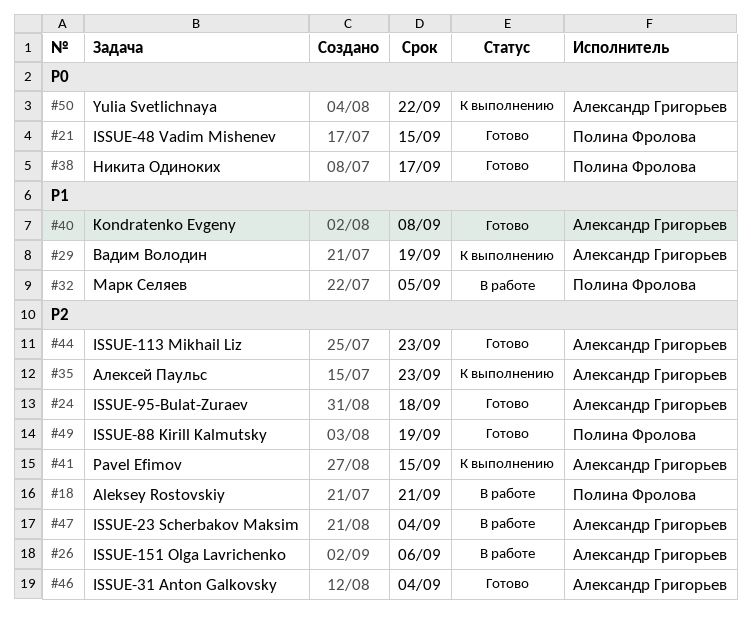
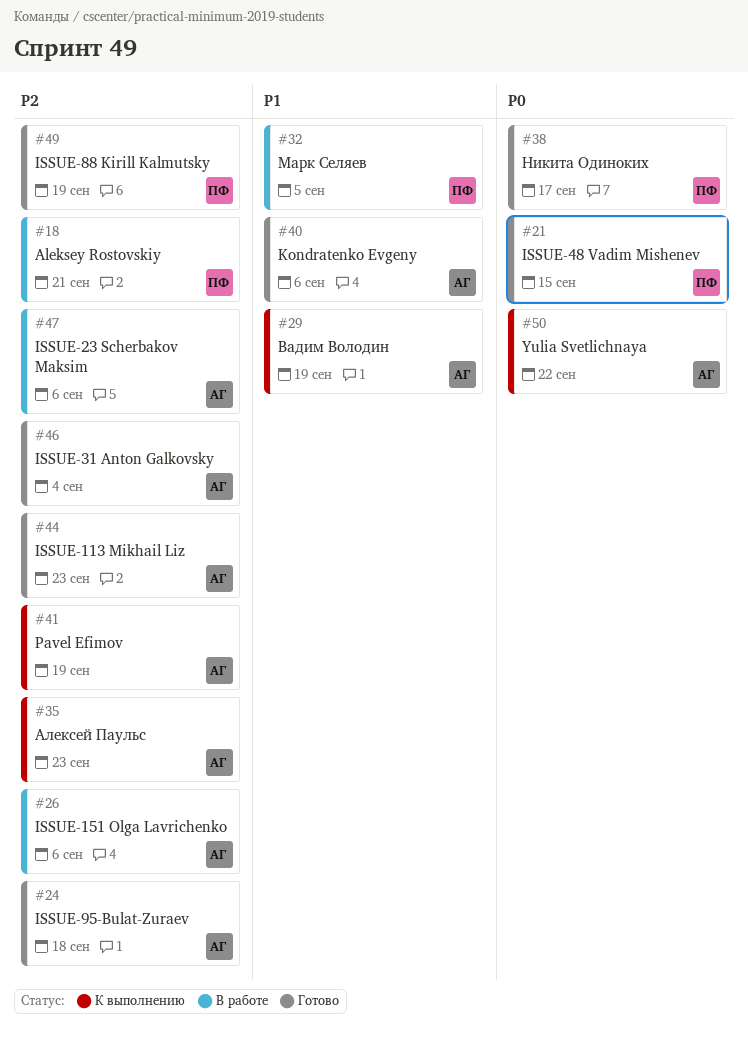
#40, due: Sep 8 -> Sep 6
#41, due: Sep 15 -> Sep 19
#47, due: Sep 4 -> Sep 6

